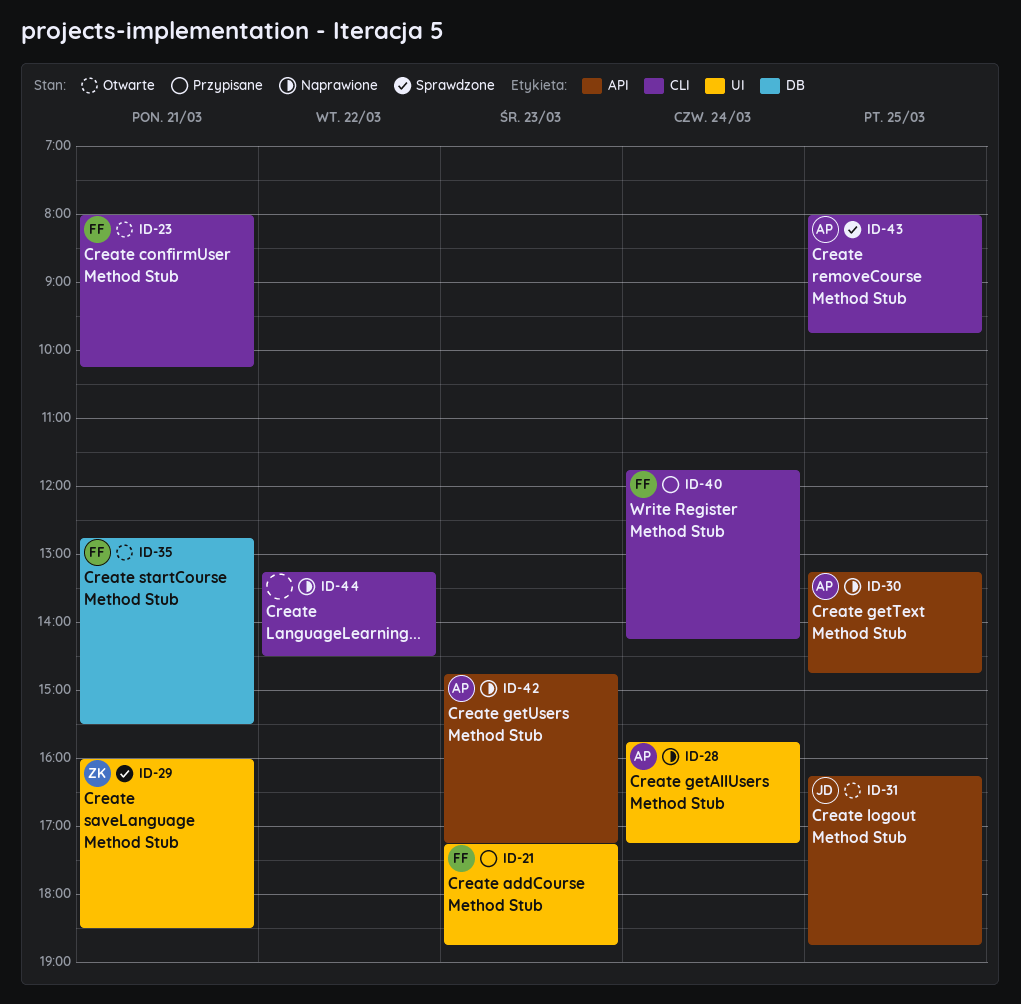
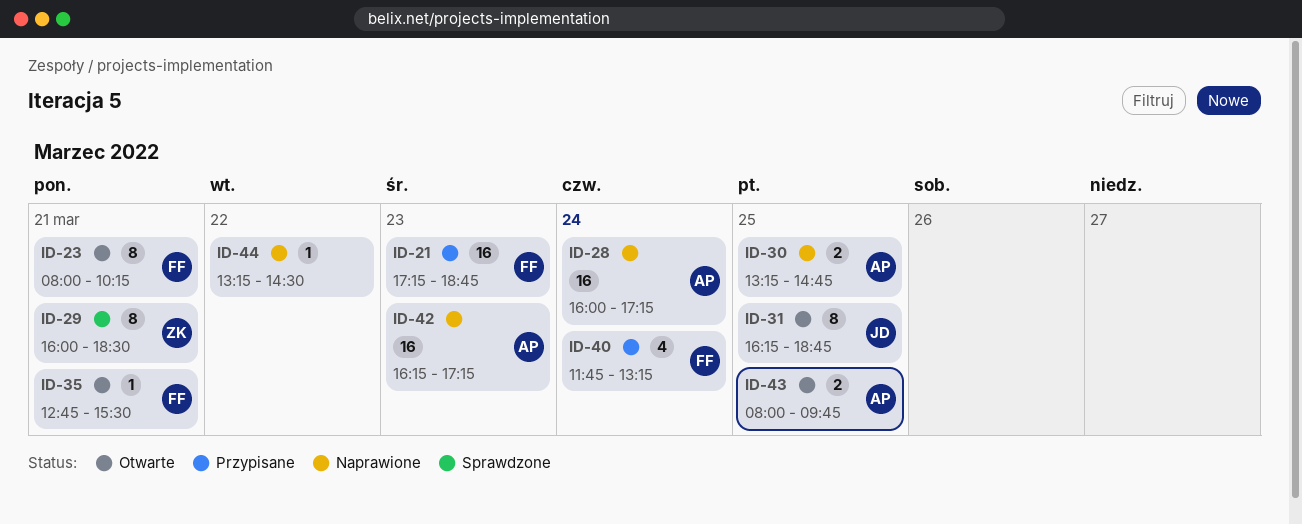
ID-28, begins: 15:45 -> 16:00
ID-40, ends: 14:15 -> 13:15
ID-42, begins: 14:45 -> 16:15
ID-43, status: Sprawdzone -> Otwarte

